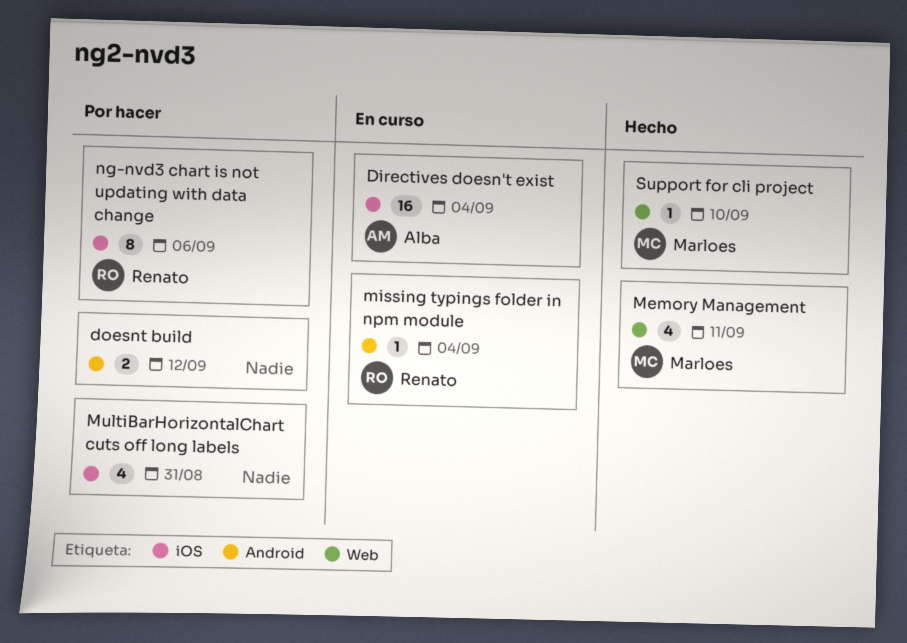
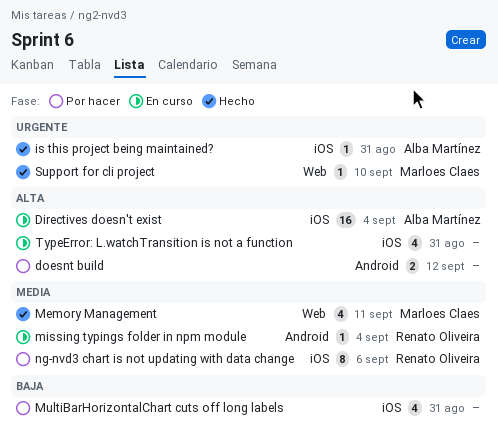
is this project being maintained?: none -> present
TypeError: L.watchTransition is not a function: none -> present

